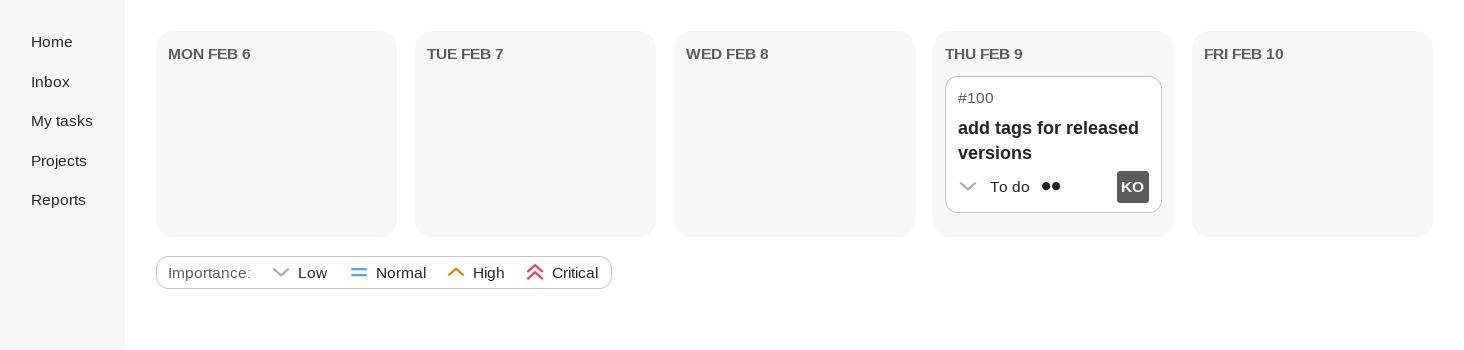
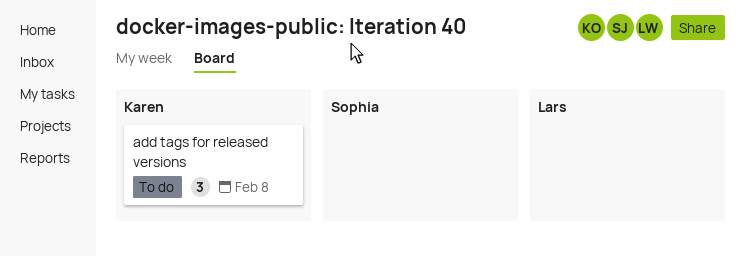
add tags for released versions, estimate: 2 -> 3
add tags for released versions, due: Feb 9 -> Feb 8

